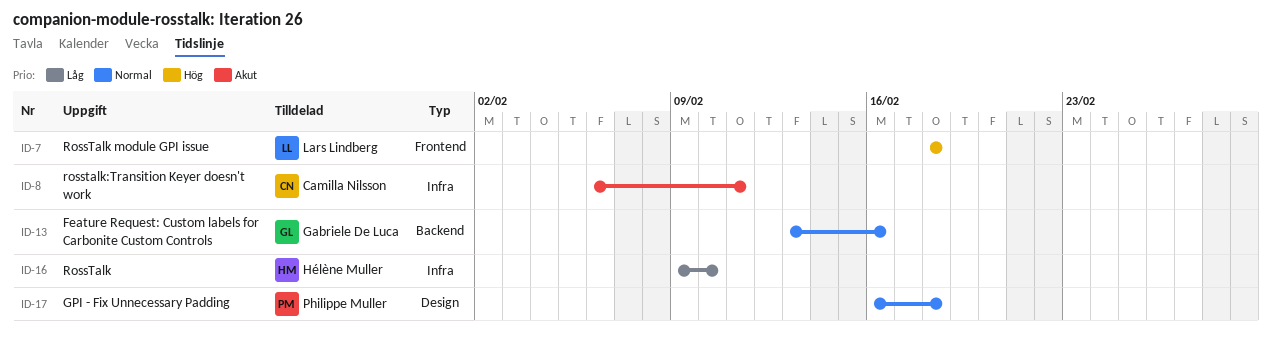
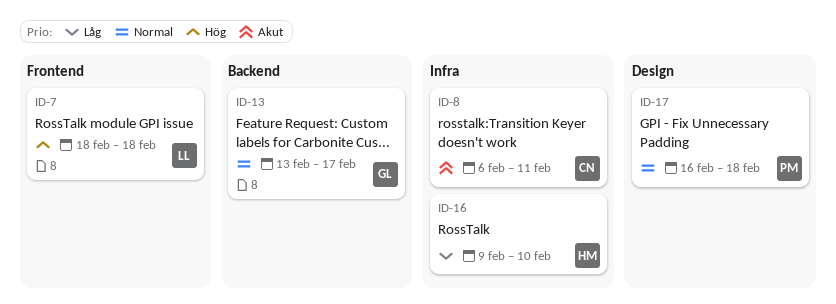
ID-13, due: Feb 16 -> Feb 17

